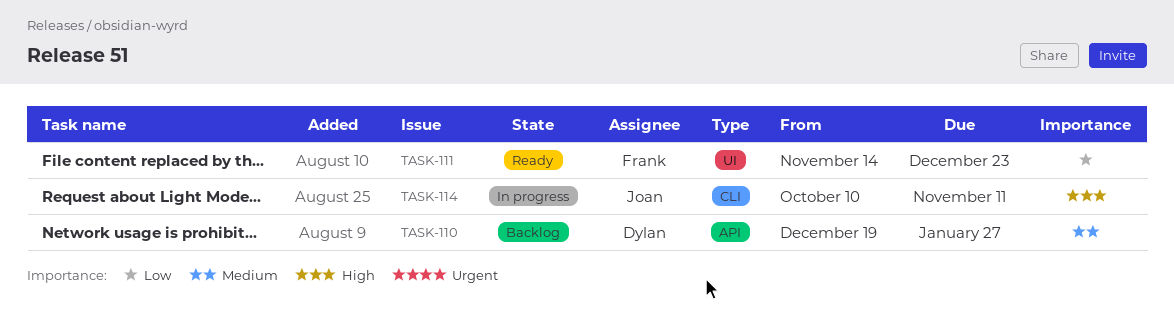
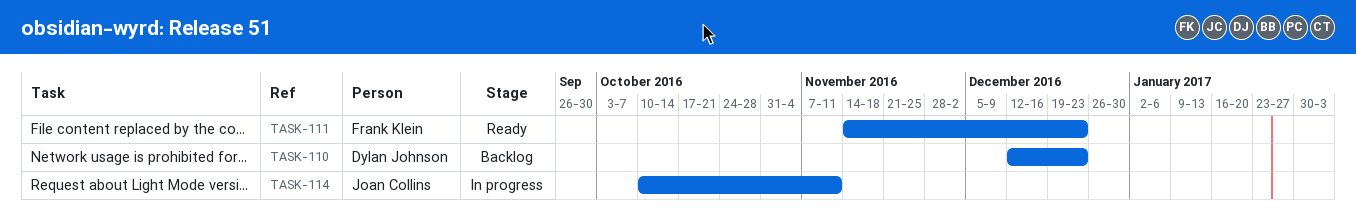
TASK-110, start: Dec 19 -> Dec 12
TASK-110, due: Jan 27 -> Dec 23

